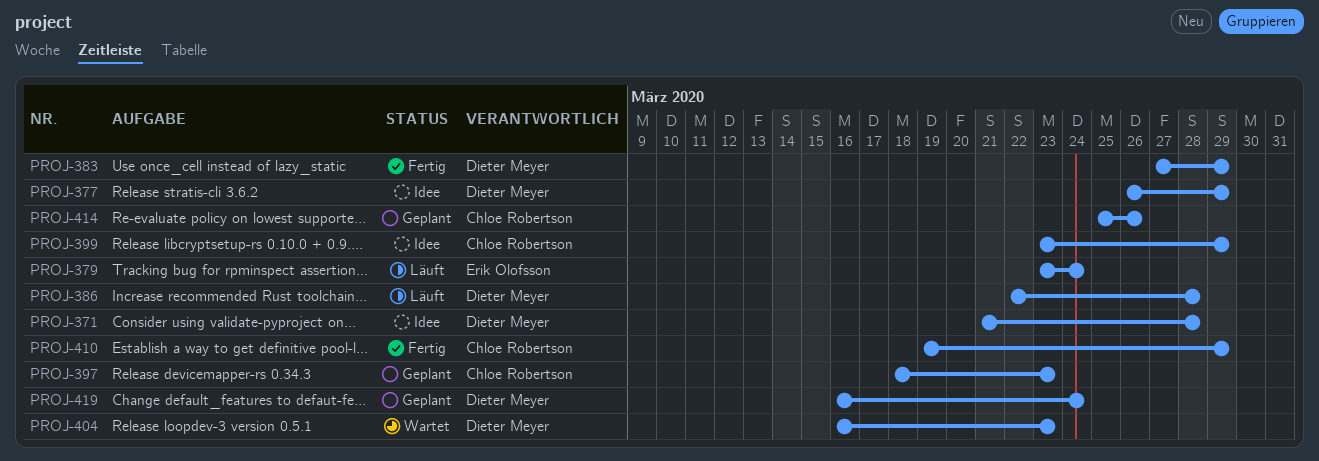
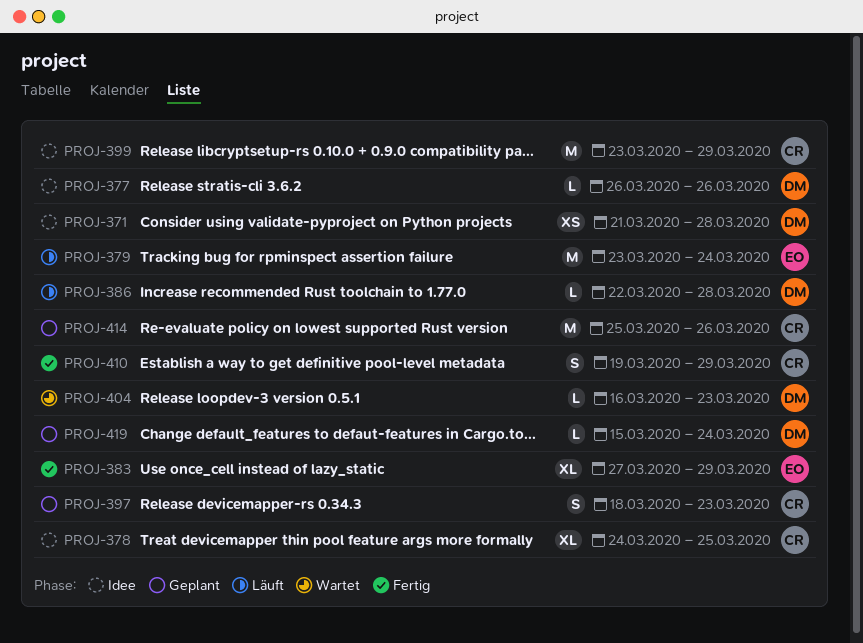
PROJ-377, due: Mar 29 -> Mar 26
PROJ-378: none -> present
PROJ-383, owner: Dieter Meyer -> Erik Olofsson
PROJ-419, start: Mar 16 -> Mar 15

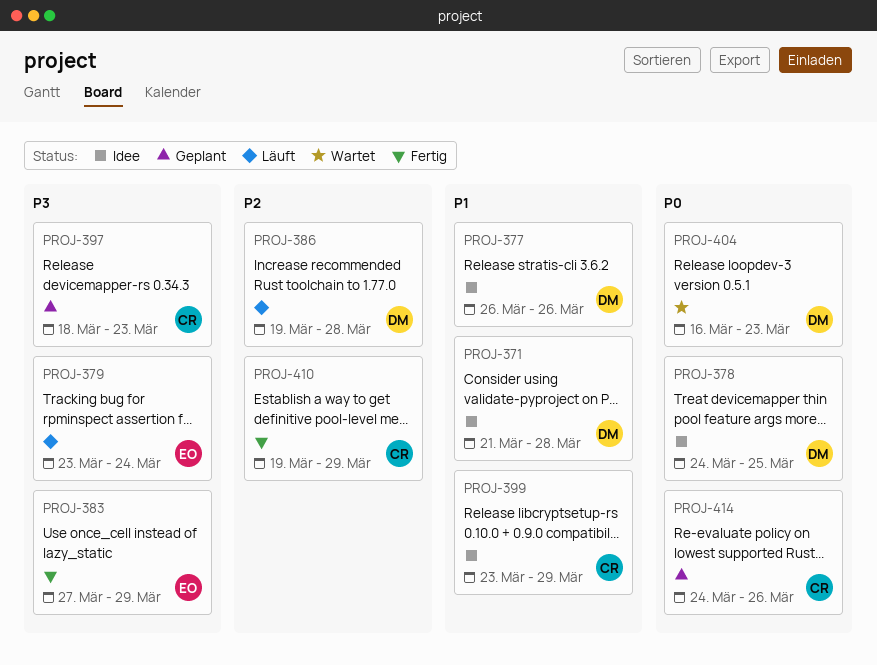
PROJ-378, owner: CR -> DM
PROJ-386, start: Mar 22 -> Mar 19
PROJ-414, start: Mar 25 -> Mar 24
PROJ-419: present -> none

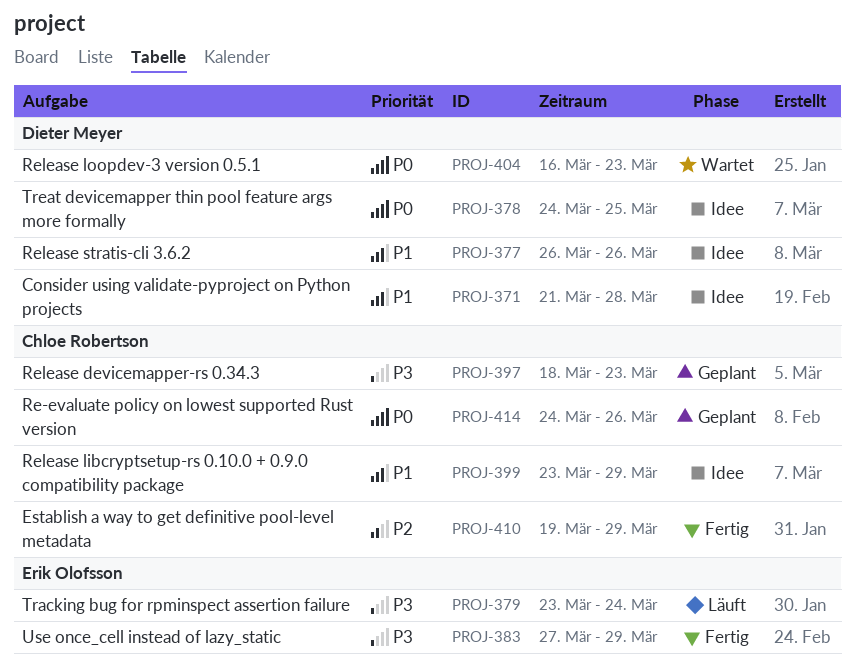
PROJ-386: present -> none

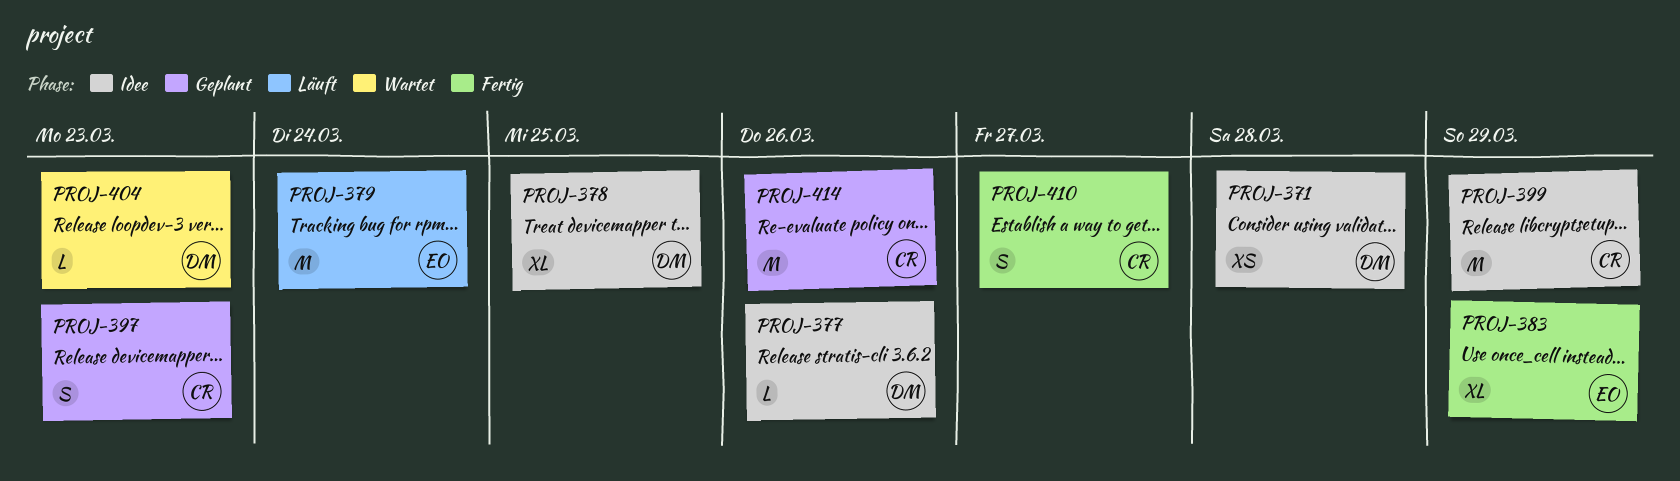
PROJ-410, due: Mar 29 -> Mar 27

